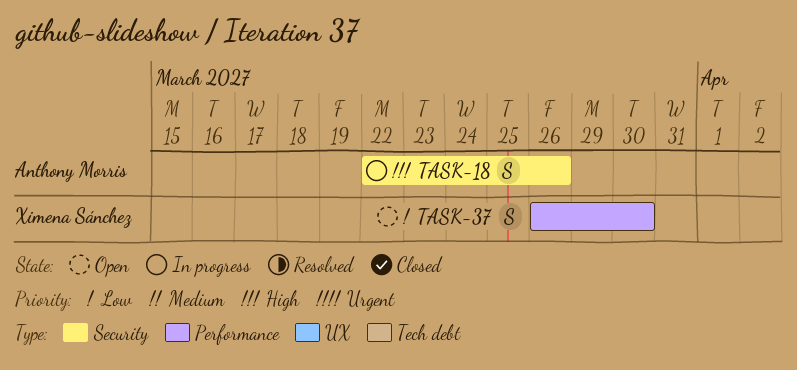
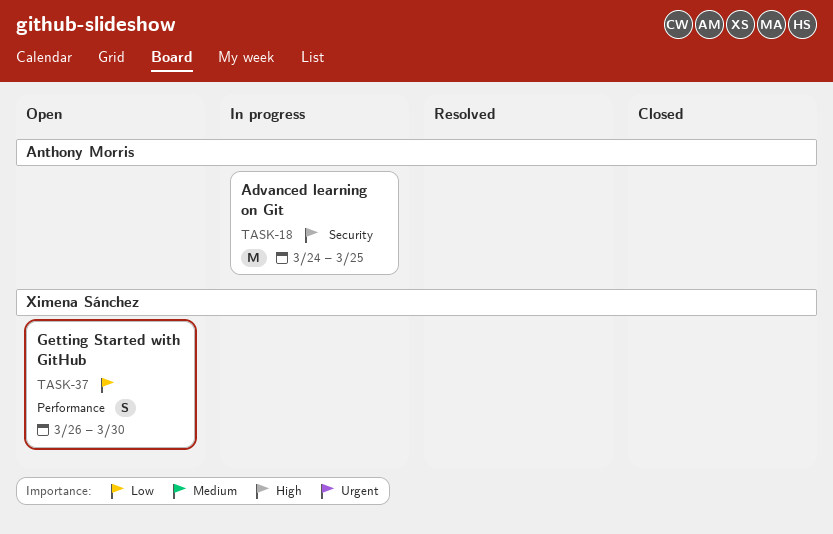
TASK-18, estimate: S -> M
TASK-18, start: Mar 22 -> Mar 24
TASK-18, due: Mar 26 -> Mar 25

